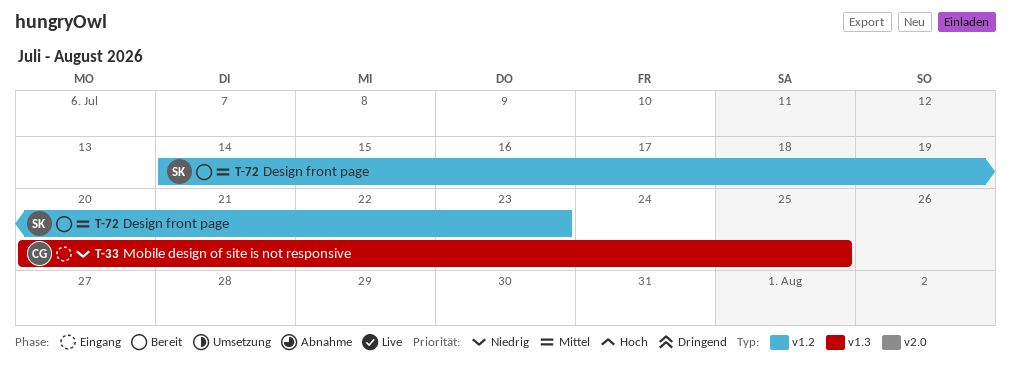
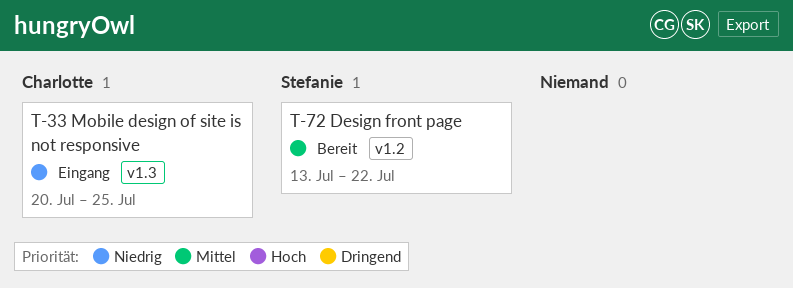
T-72, start: Jul 14 -> Jul 13
T-72, due: Jul 23 -> Jul 22

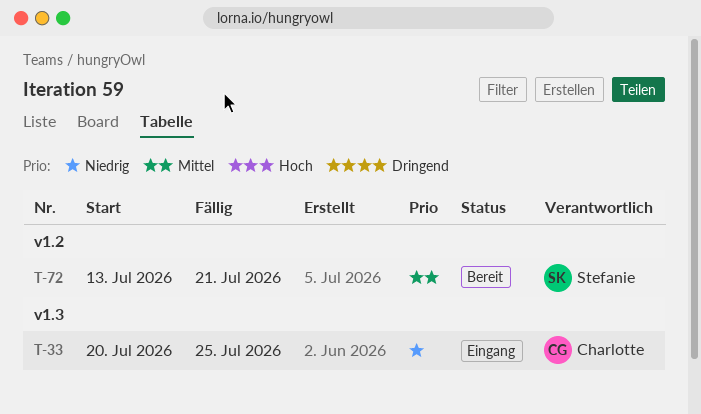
T-72, due: Jul 22 -> Jul 21

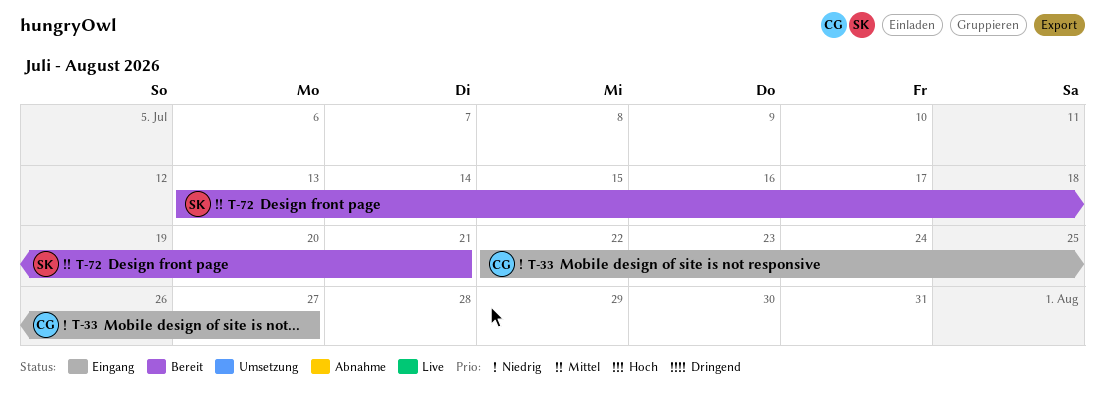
T-33, start: Jul 20 -> Jul 22
T-33, due: Jul 25 -> Jul 27

